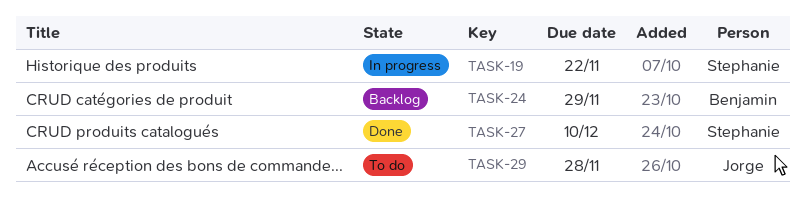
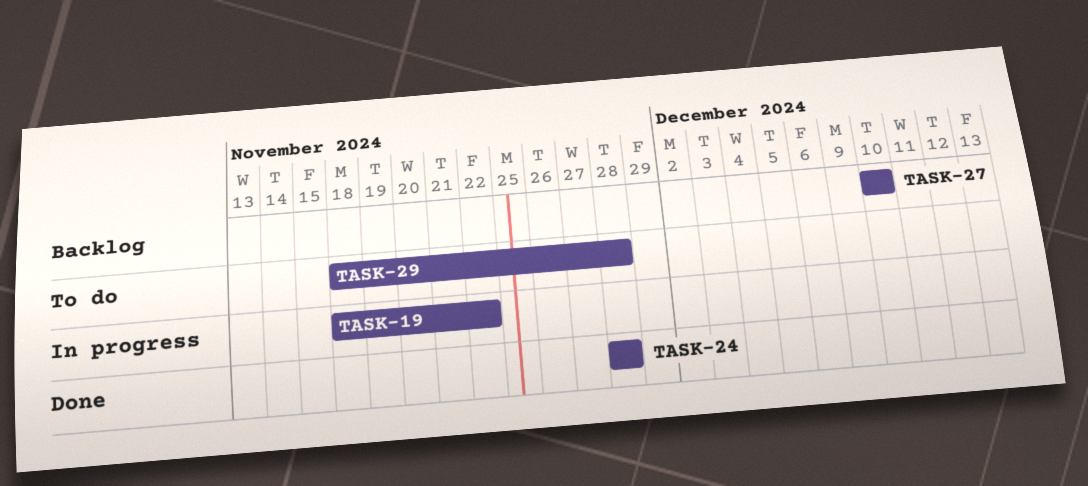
TASK-24, status: Backlog -> Done
TASK-24, due: Nov 29 -> Nov 28
TASK-27, status: Done -> Backlog

